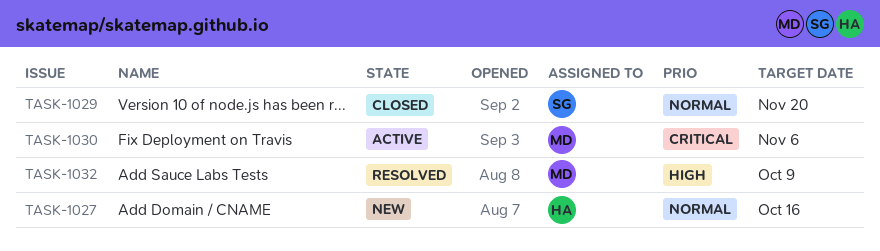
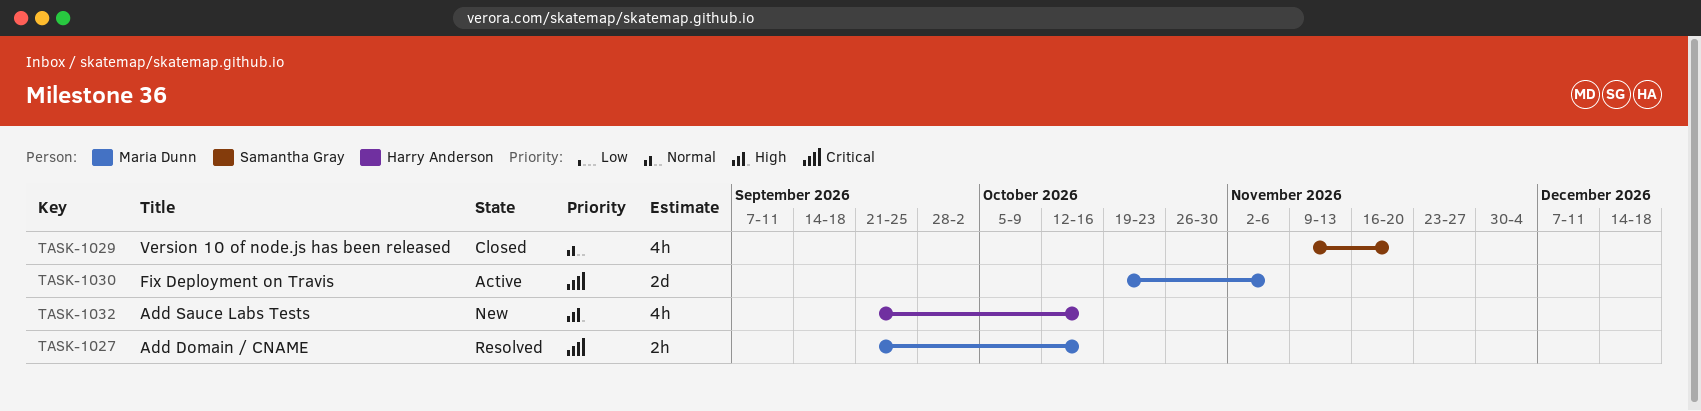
TASK-1027, status: New -> Resolved
TASK-1027, owner: Harry Anderson -> Maria Dunn
TASK-1027, priority: Normal -> Critical
TASK-1032, status: Resolved -> New
TASK-1032, owner: Maria Dunn -> Harry Anderson
TASK-1032, due: Oct 9 -> Oct 16

